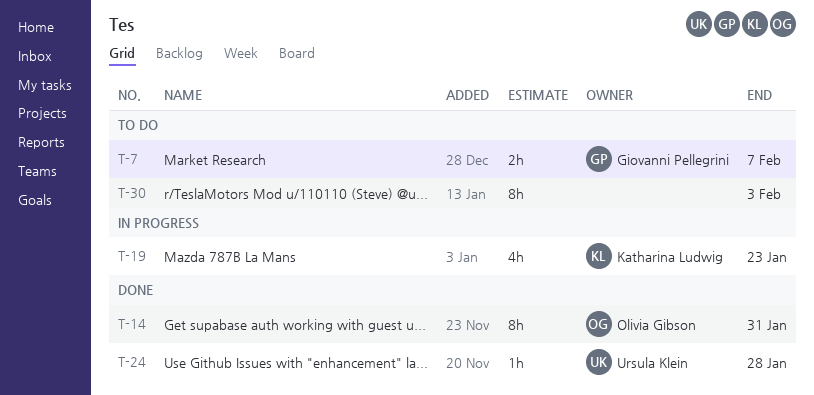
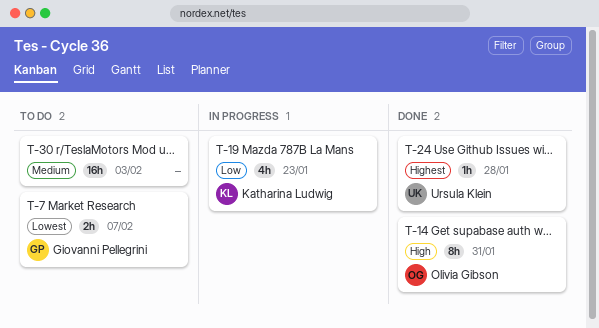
T-30, estimate: 8h -> 16h

